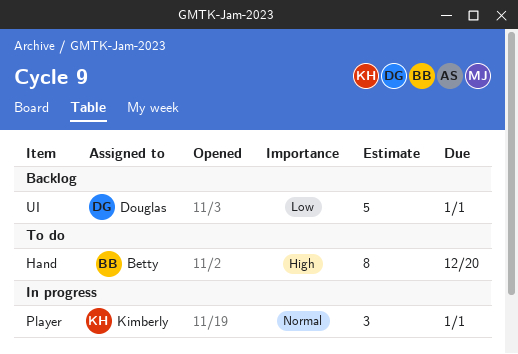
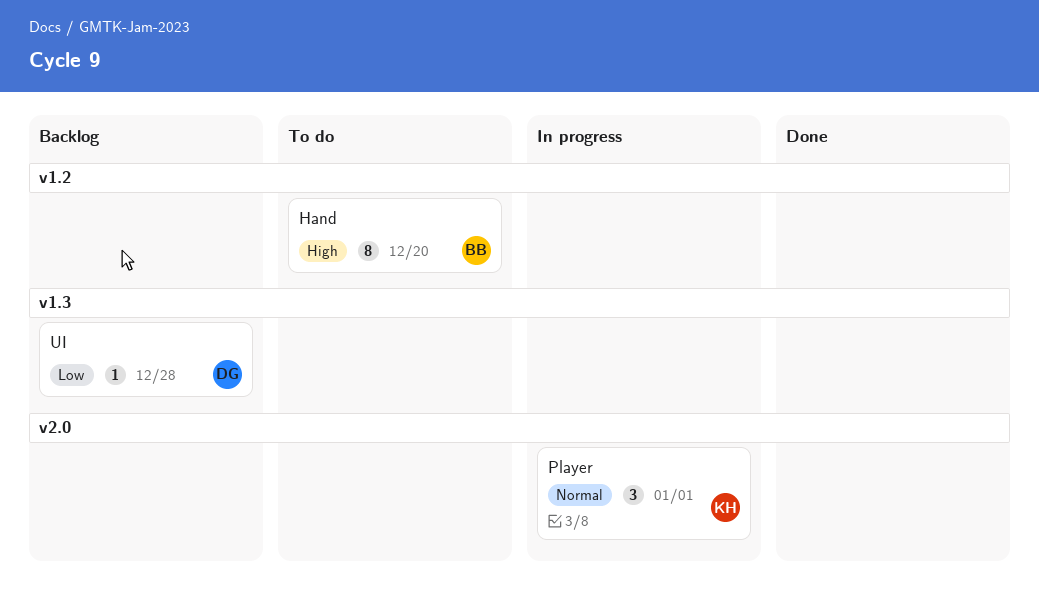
UI, estimate: 5 -> 1
UI, due: Jan 1 -> Dec 28

